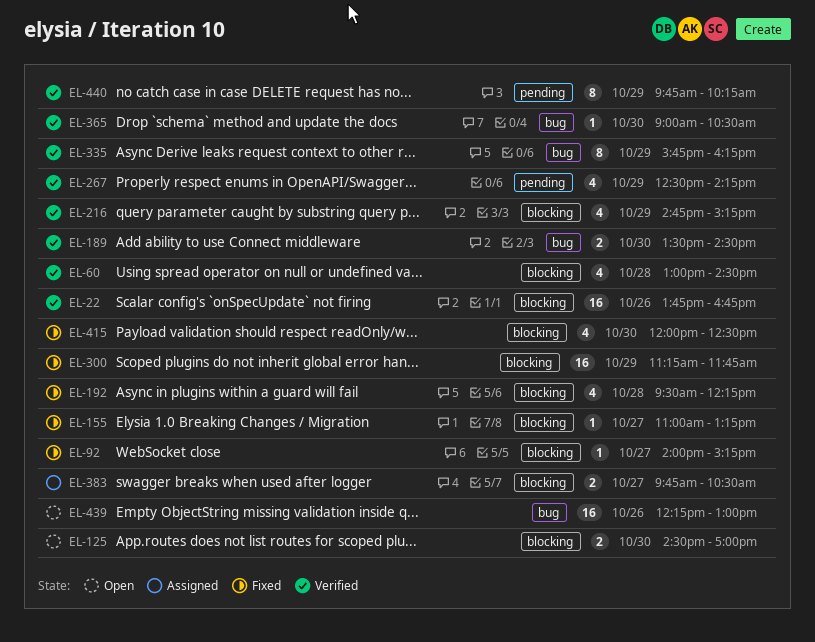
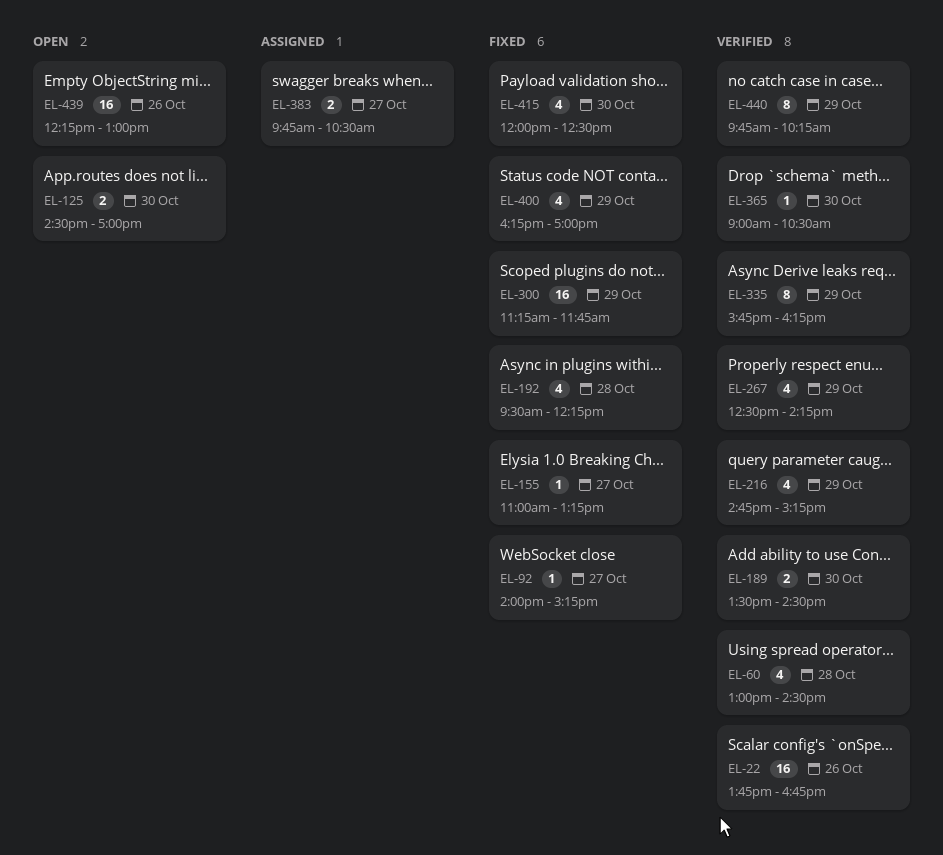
EL-400: none -> present

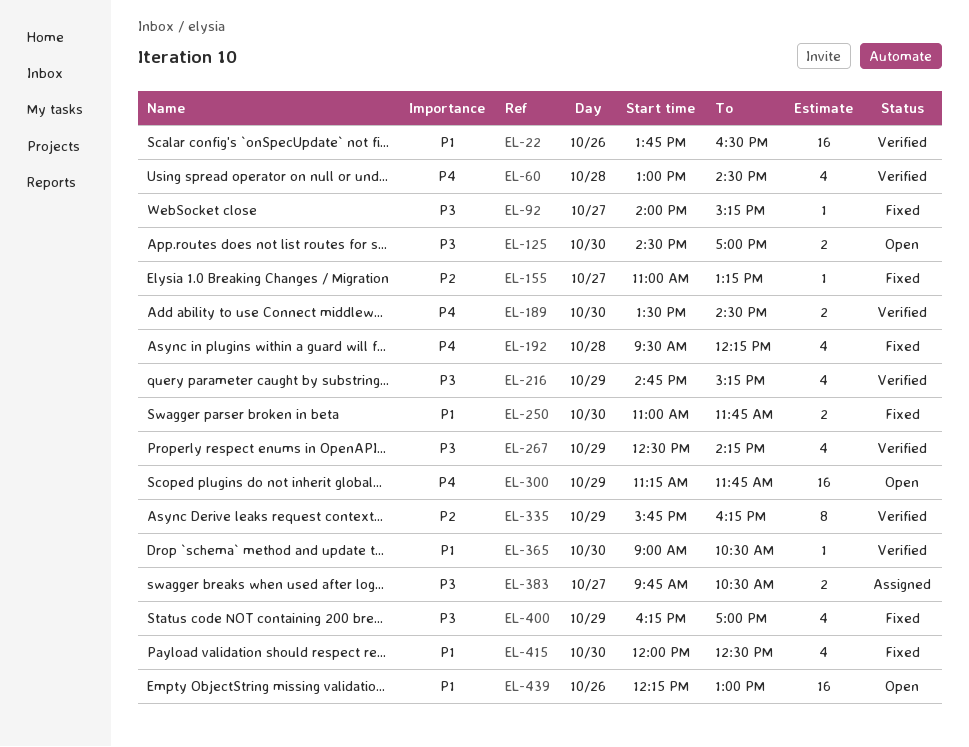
EL-22, ends: 16:45 -> 16:30
EL-250: none -> present
EL-300, status: Fixed -> Open
EL-440: present -> none

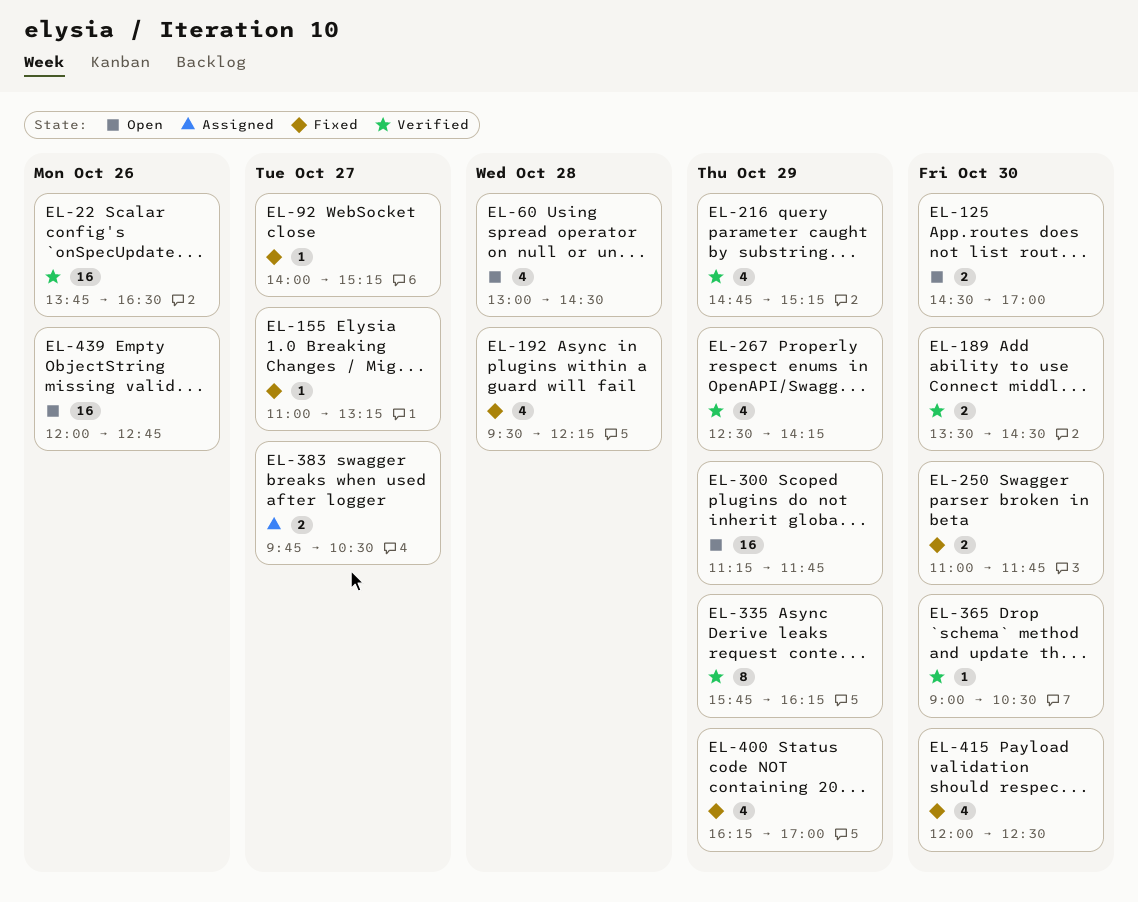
EL-60, status: Verified -> Open
EL-439, begins: 12:15 -> 12:00
EL-439, ends: 13:00 -> 12:45

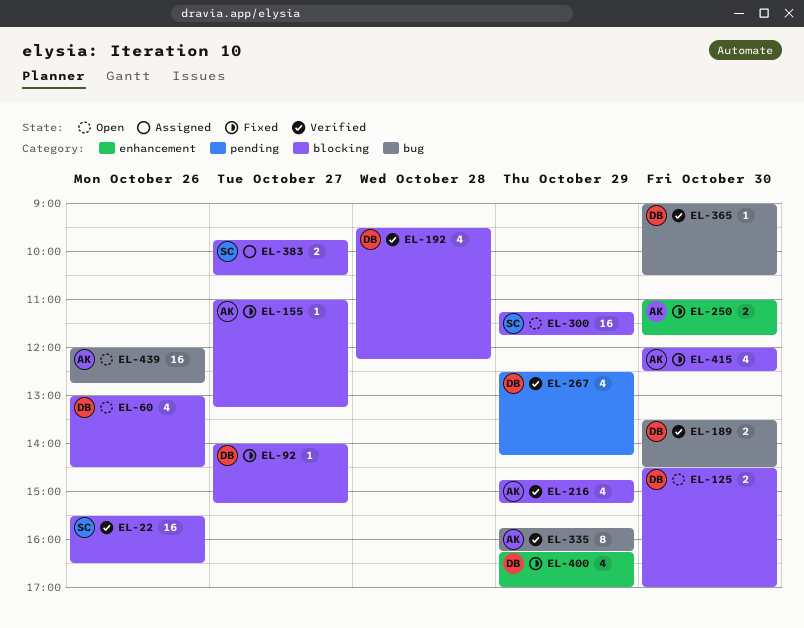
EL-22, begins: 13:45 -> 15:30
EL-60, day: Oct 28 -> Oct 26
EL-192, status: Fixed -> Verified

